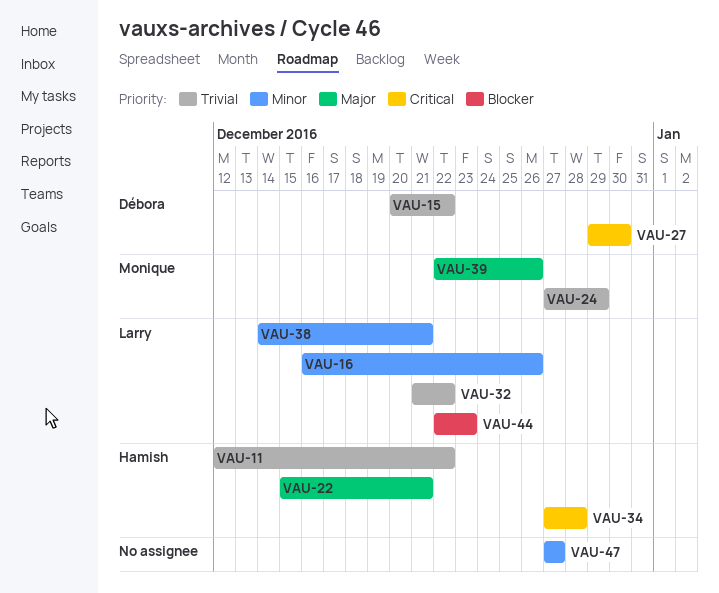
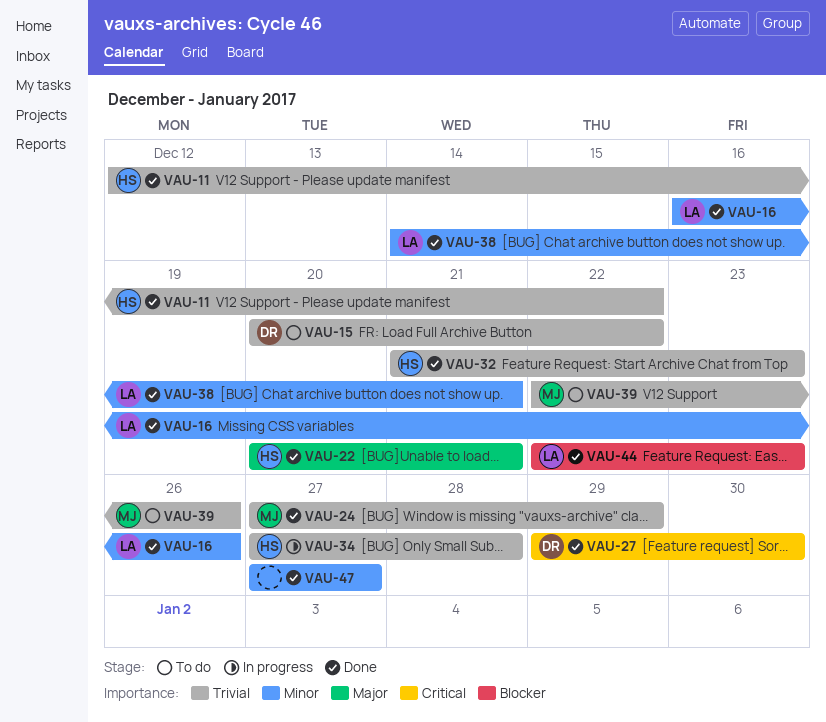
VAU-22, start: Dec 15 -> Dec 20
VAU-32, owner: Larry -> Hamish
VAU-32, due: Dec 22 -> Dec 23
VAU-34, priority: Critical -> Trivial
VAU-39, priority: Major -> Trivial

